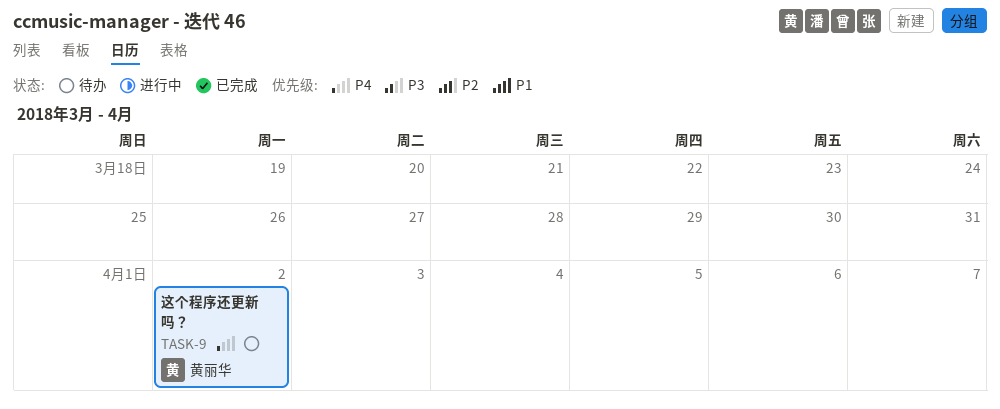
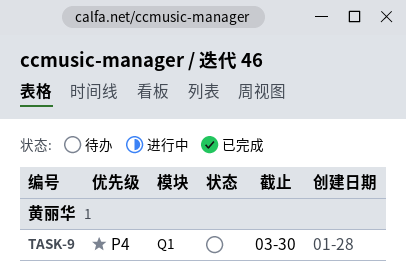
TASK-9, due: Apr 2 -> Mar 30

